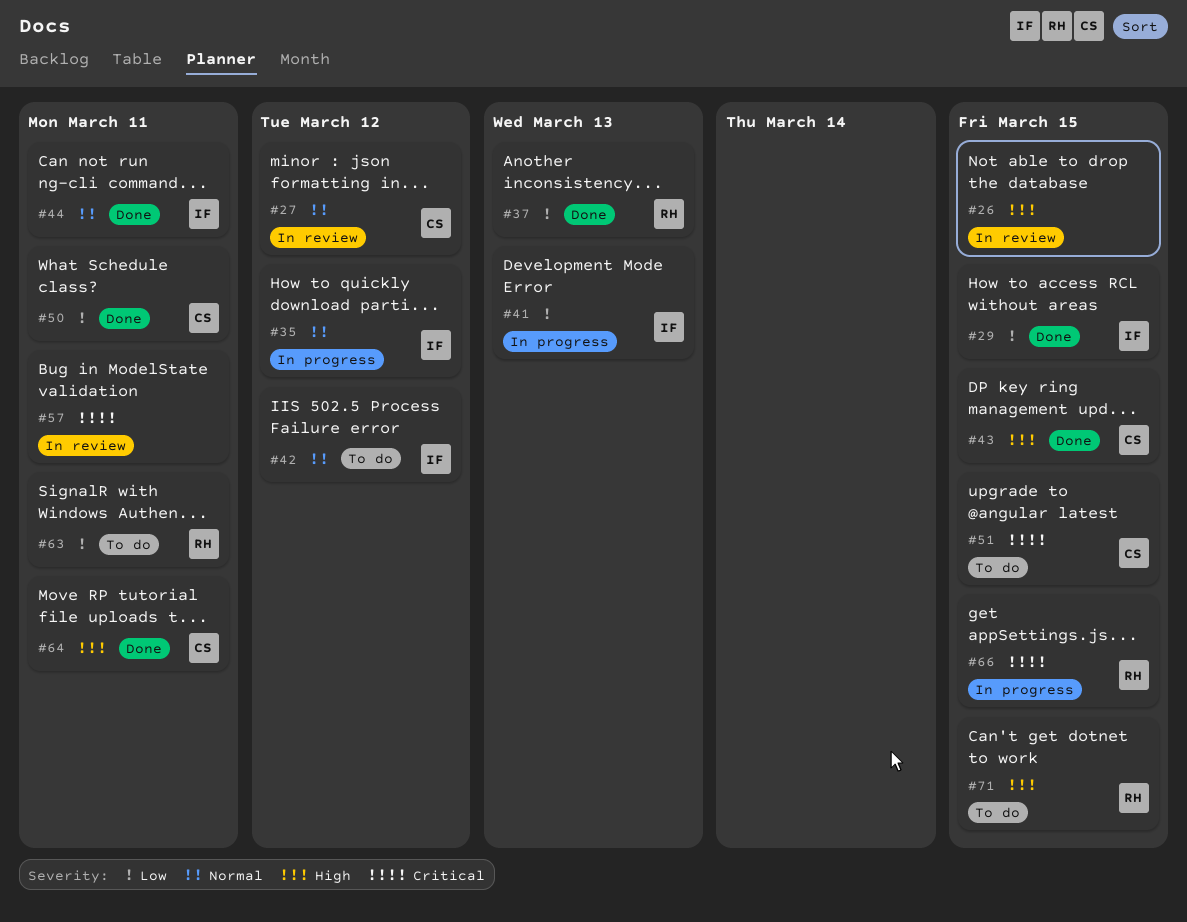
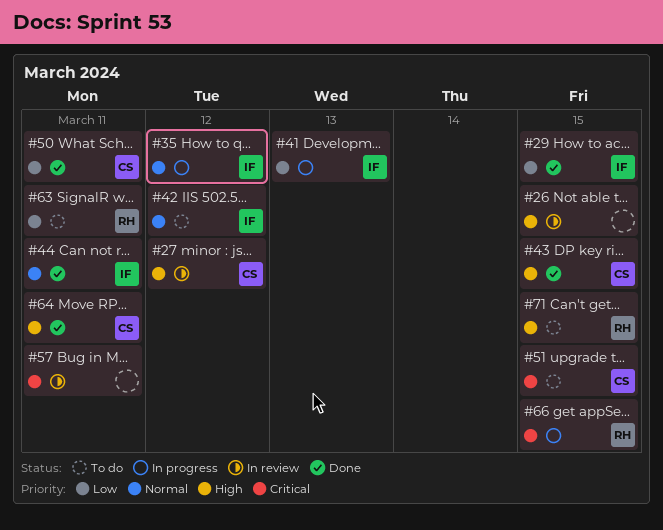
#27, priority: Normal -> High
#37: present -> none

